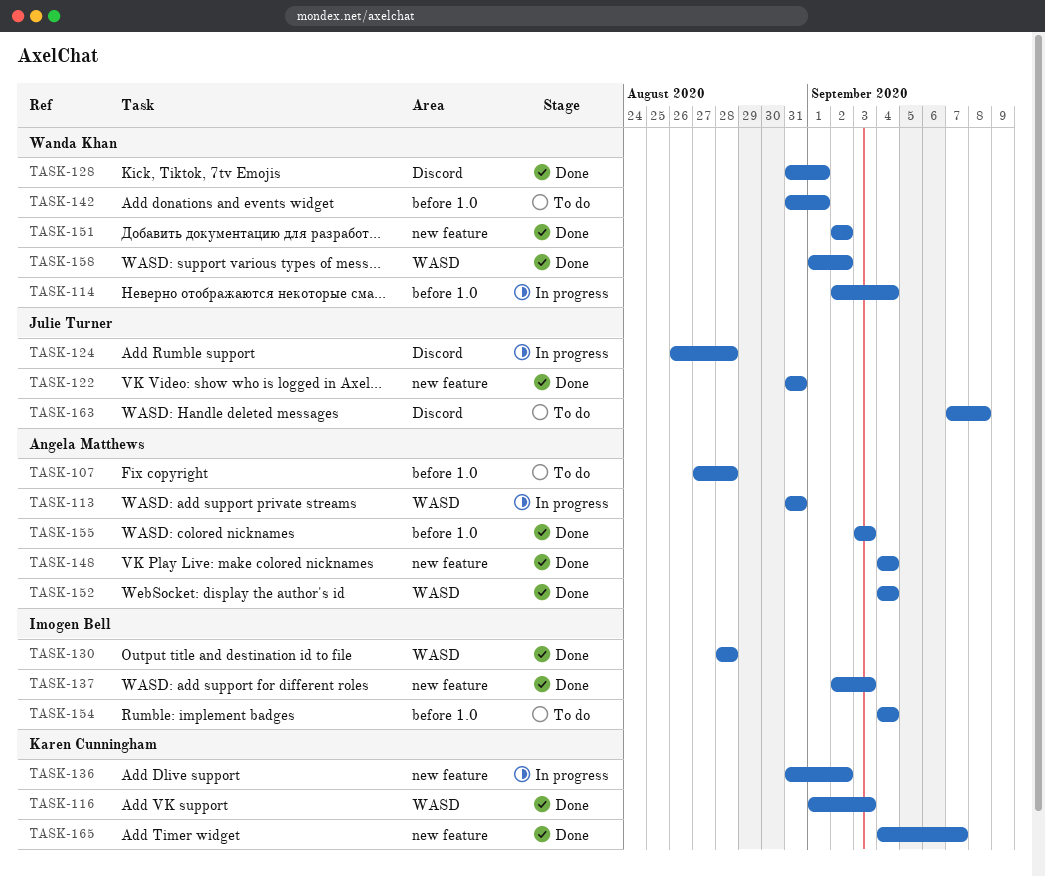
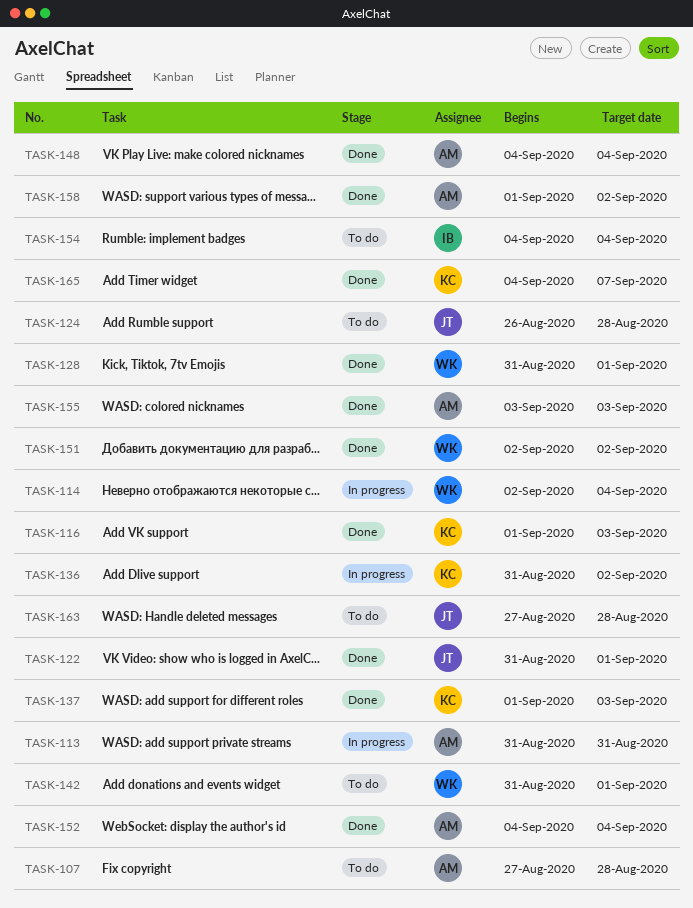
TASK-122, due: Aug 31 -> Sep 1
TASK-124, status: In progress -> To do
TASK-130: present -> none
TASK-137, owner: Imogen Bell -> Karen Cunningham
TASK-137, start: Sep 2 -> Sep 1
TASK-158, owner: Wanda Khan -> Angela Matthews
TASK-163, start: Sep 7 -> Aug 27
TASK-163, due: Sep 8 -> Aug 28

